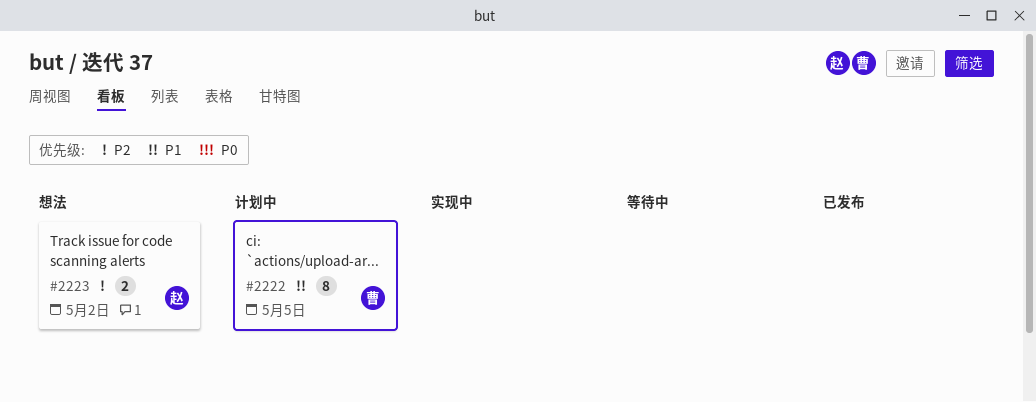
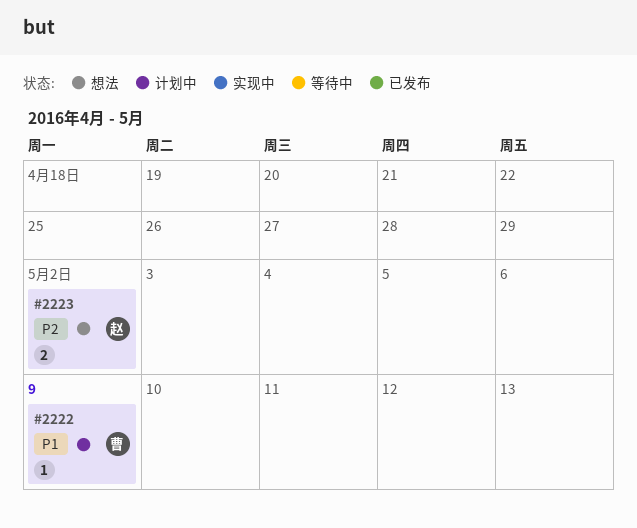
#2222, estimate: 8 -> 1
#2222, due: May 5 -> May 9

